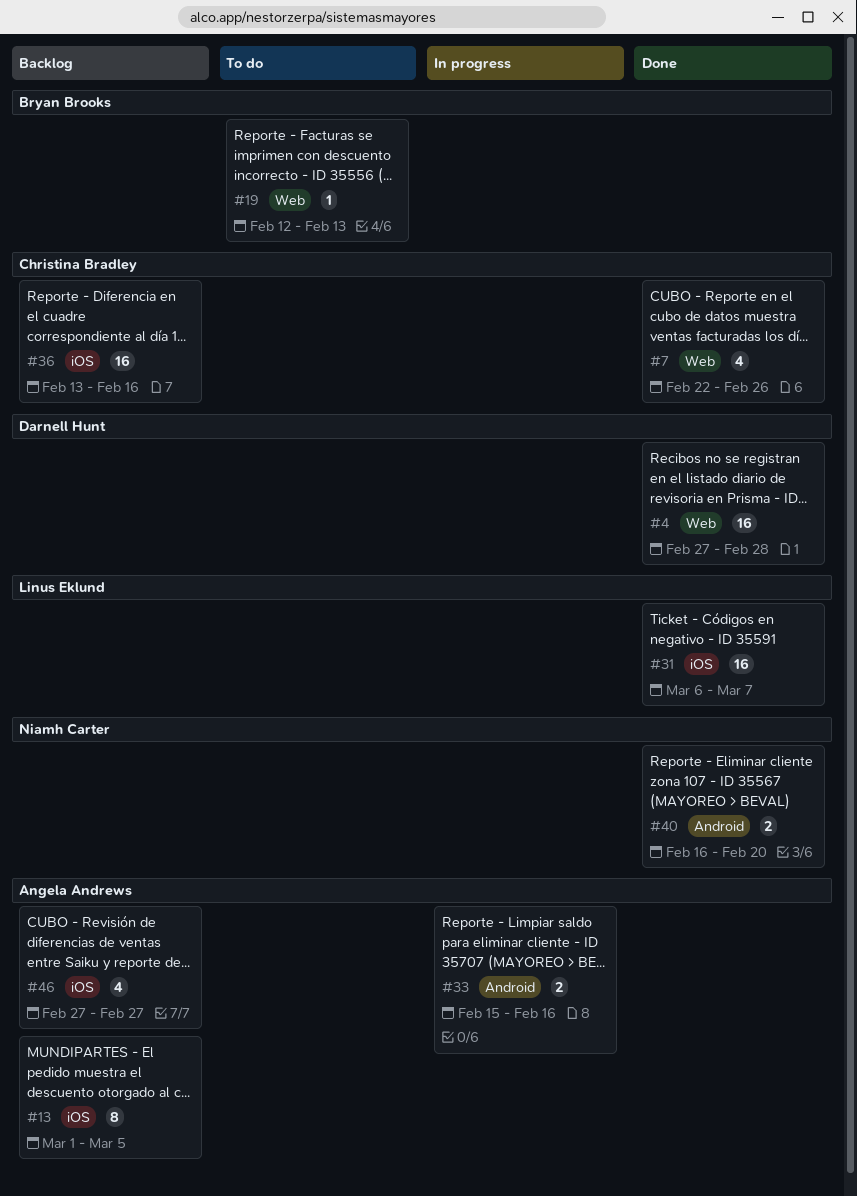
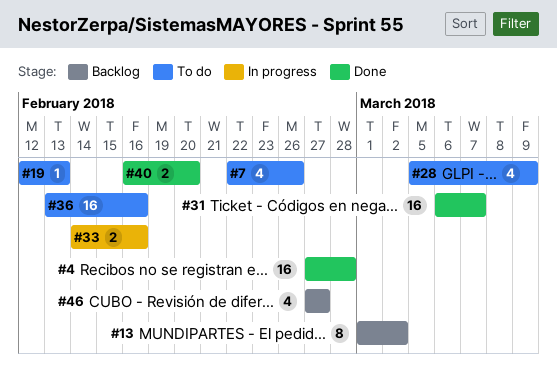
#7, status: Done -> To do
#13, due: Mar 5 -> Mar 2
#28: none -> present
#33, start: Feb 15 -> Feb 14
#36, status: Backlog -> To do

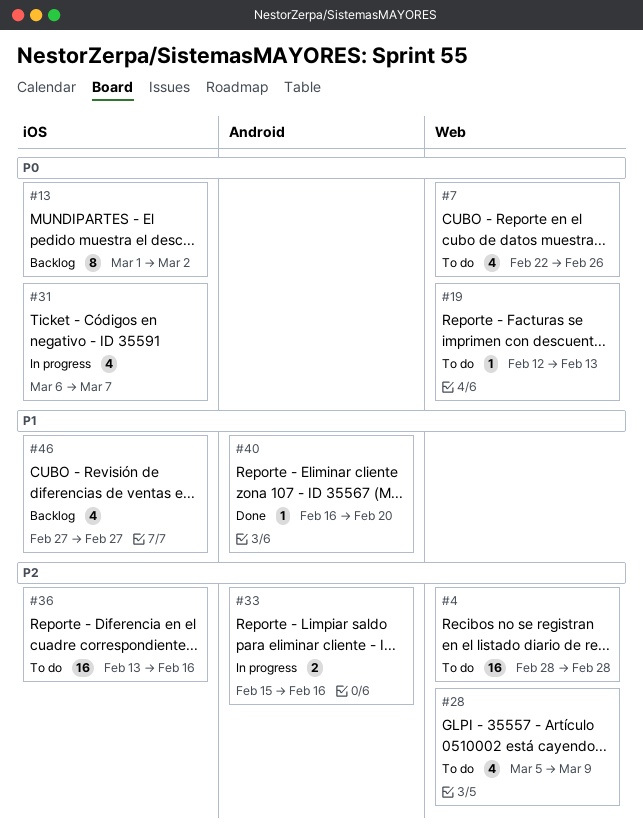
#4, status: Done -> To do
#4, start: Feb 27 -> Feb 28
#31, status: Done -> In progress
#31, estimate: 16 -> 4
#33, start: Feb 14 -> Feb 15
#40, estimate: 2 -> 1

